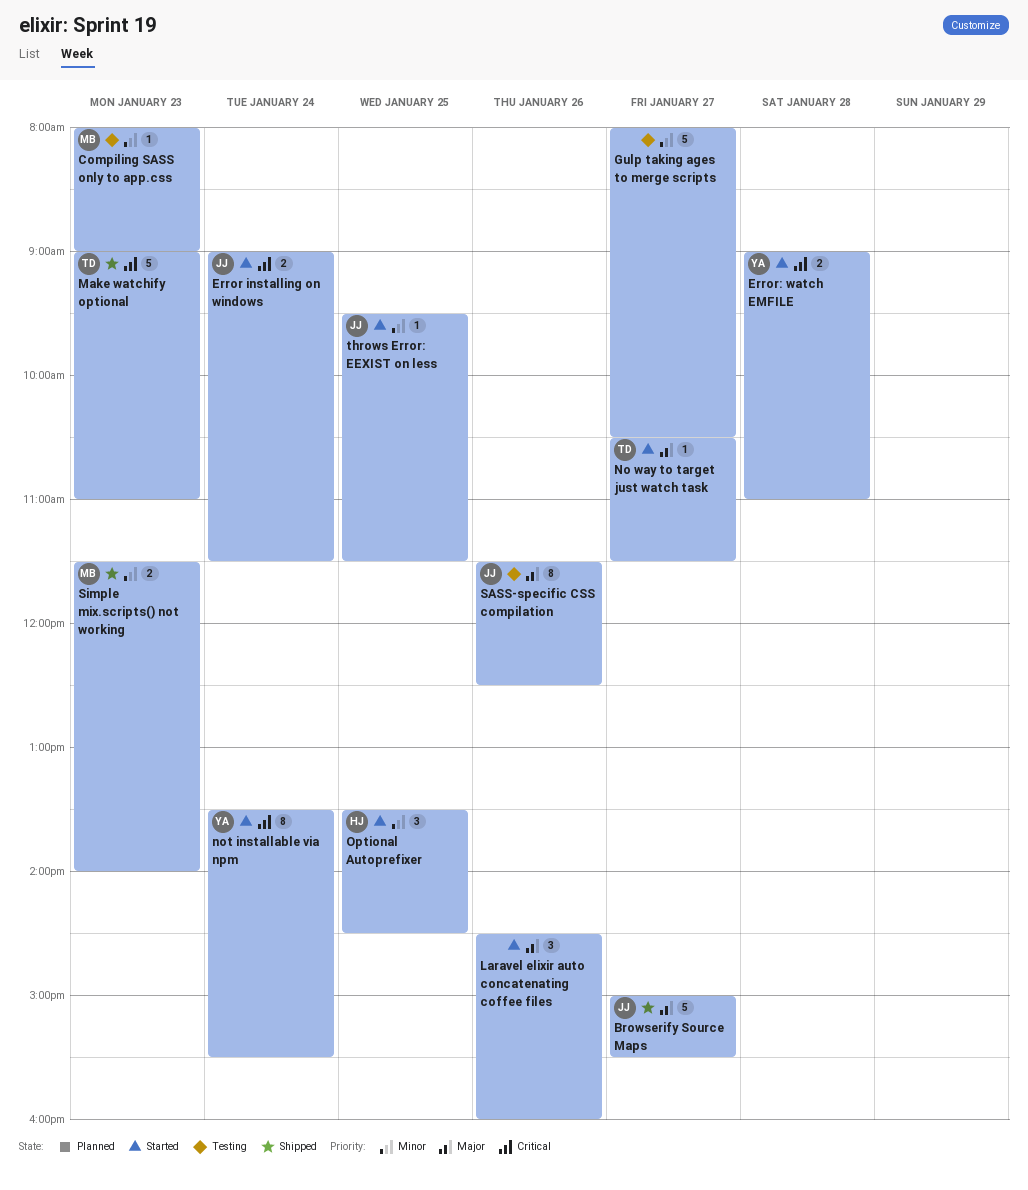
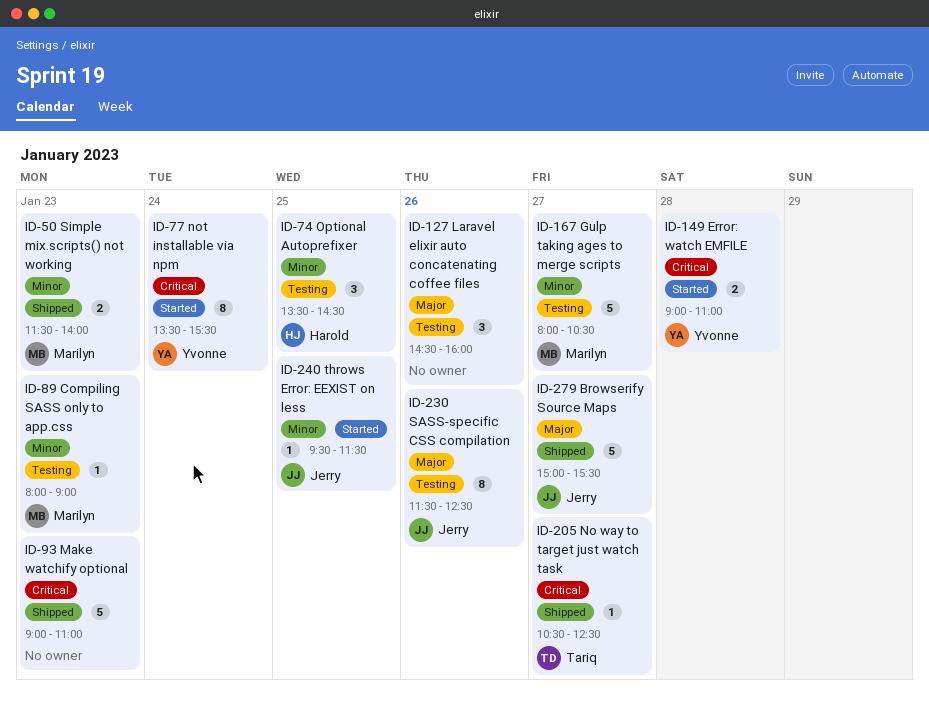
Error installing on windows: present -> none
Gulp taking ages to merge scripts, owner: none -> Marilyn
Laravel elixir auto concatenating coffee files, status: Started -> Testing
Make watchify optional, owner: Tariq -> none
No way to target just watch task, status: Started -> Shipped
No way to target just watch task, priority: Major -> Critical
No way to target just watch task, ends: 11:30 -> 12:30
Optional Autoprefixer, status: Started -> Testing

